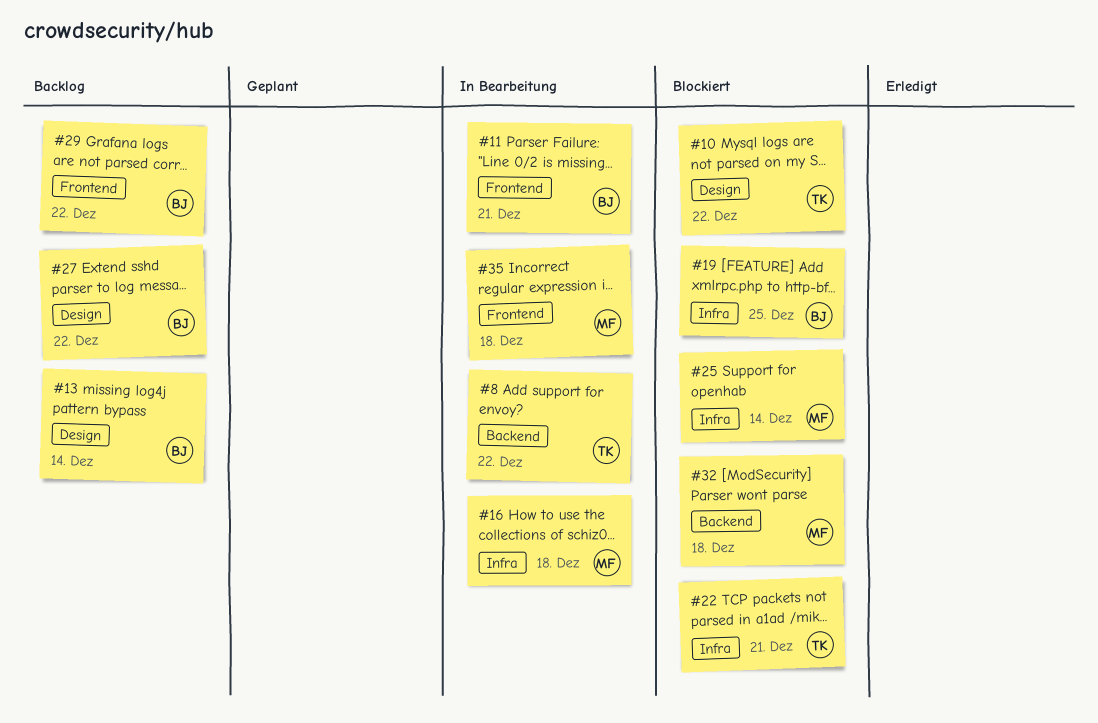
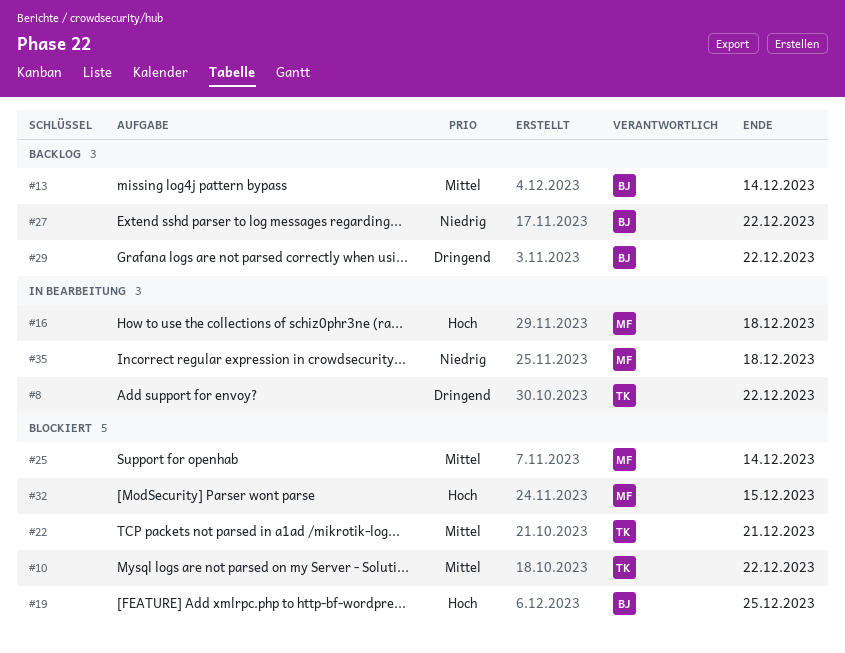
#11: present -> none
#32, due: Dec 18 -> Dec 15

